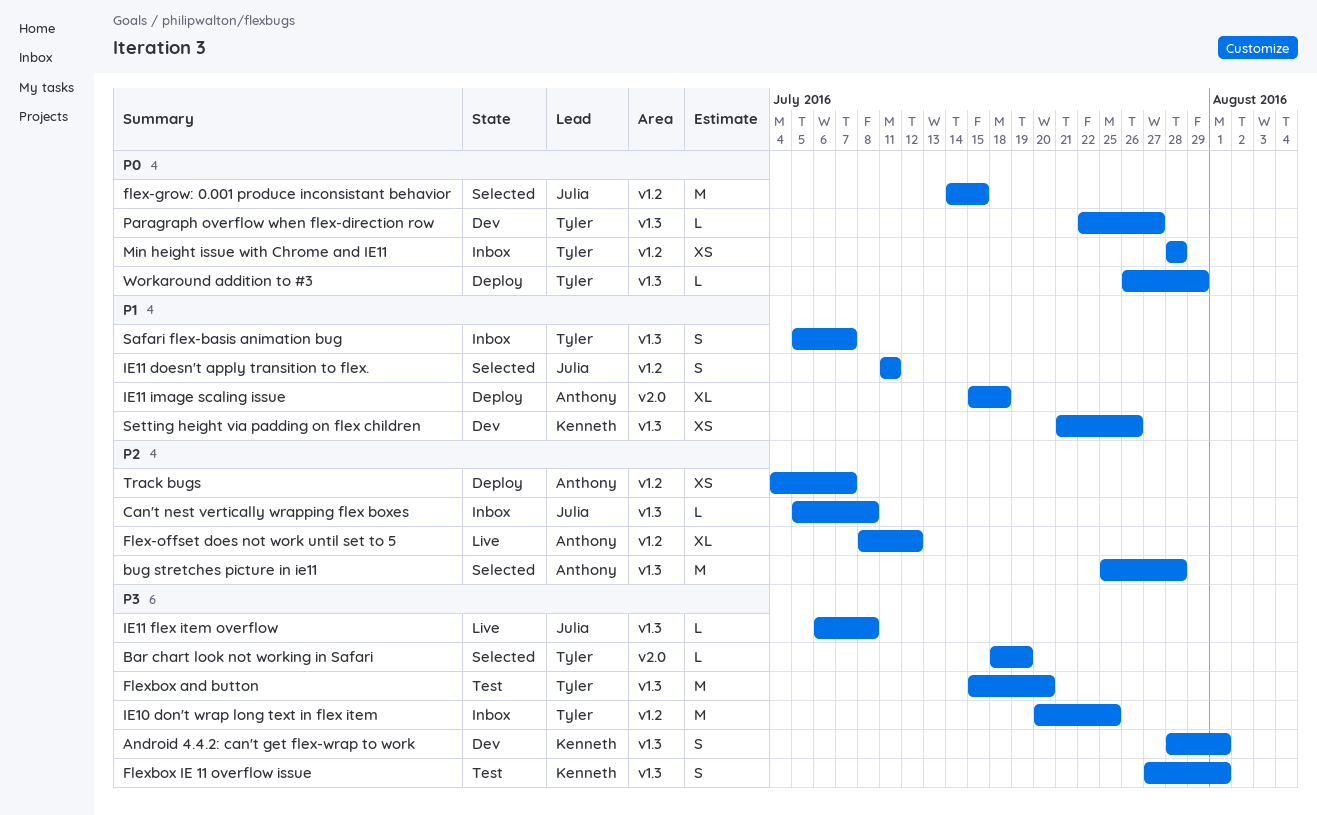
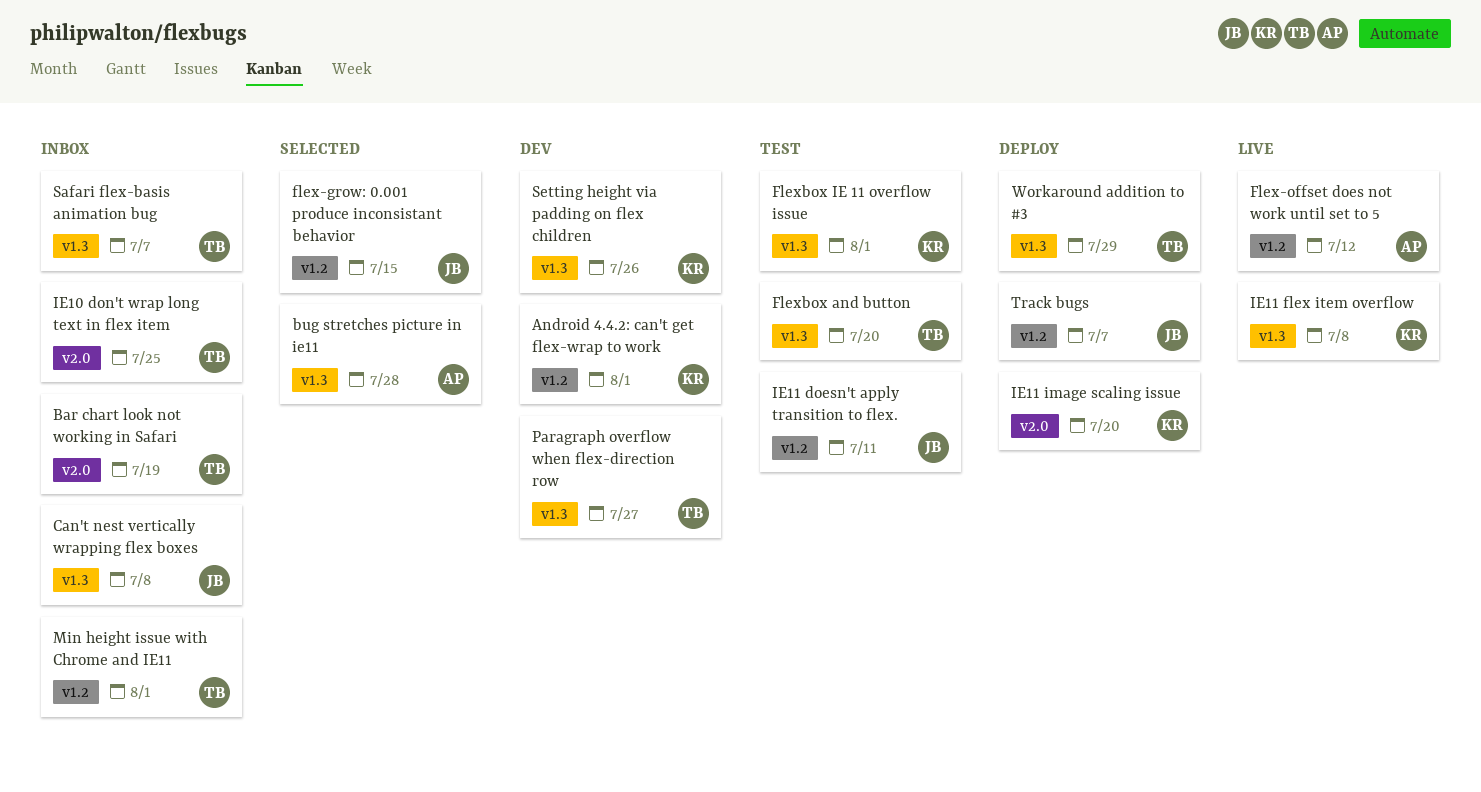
Android 4.4.2: can't get flex-wrap to work, label: v1.3 -> v1.2
Bar chart look not working in Safari, status: Selected -> Inbox
IE10 don't wrap long text in flex item, label: v1.2 -> v2.0
IE11 doesn't apply transition to flex., status: Selected -> Test
IE11 flex item overflow, owner: Julia -> Kenneth
IE11 image scaling issue, owner: Anthony -> Kenneth
IE11 image scaling issue, due: Jul 18 -> Jul 20
Min height issue with Chrome and IE11, due: Jul 28 -> Aug 1
Track bugs, owner: Anthony -> Julia

